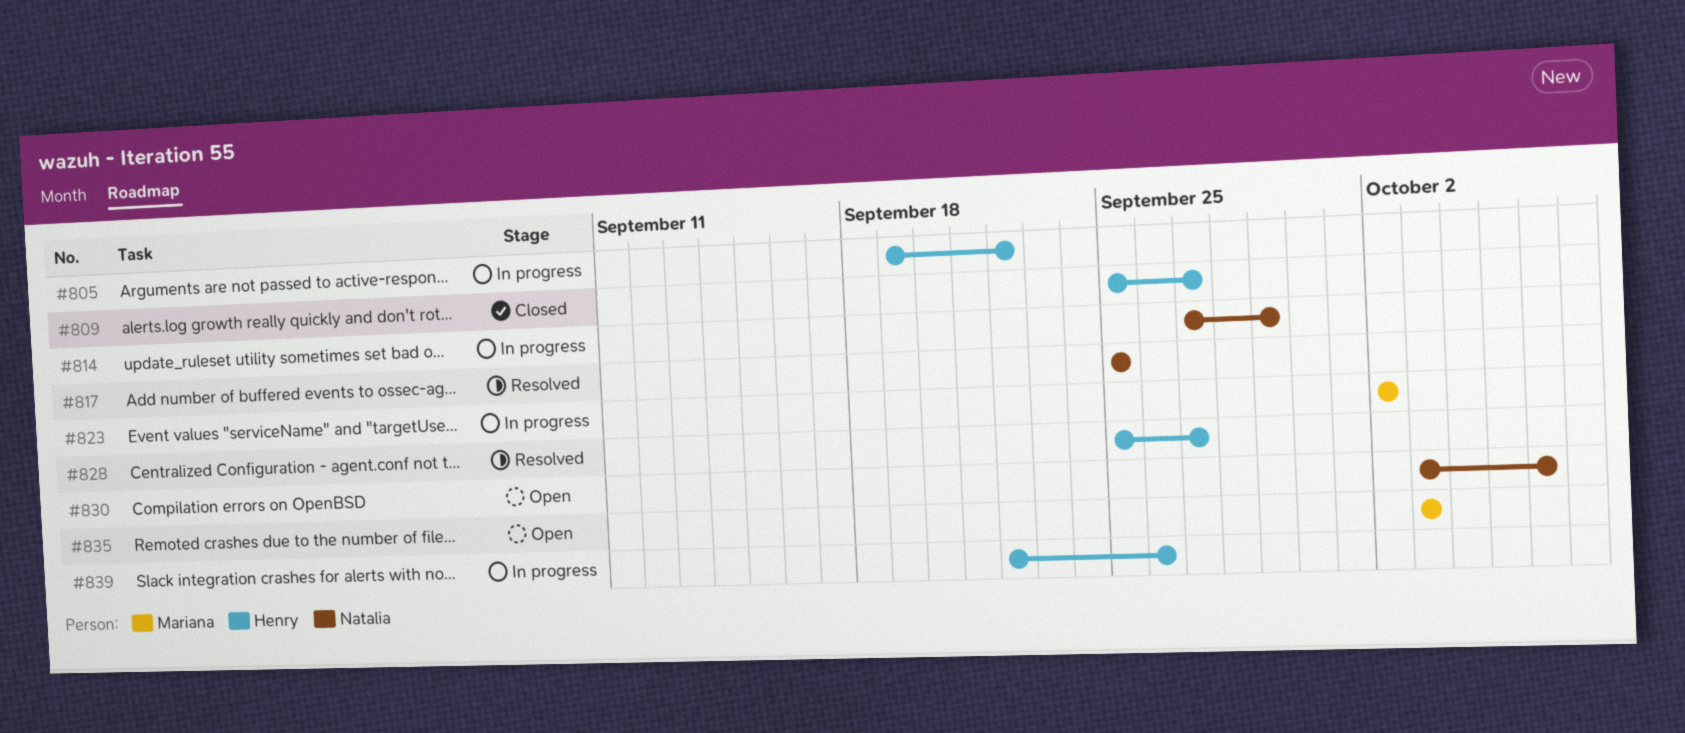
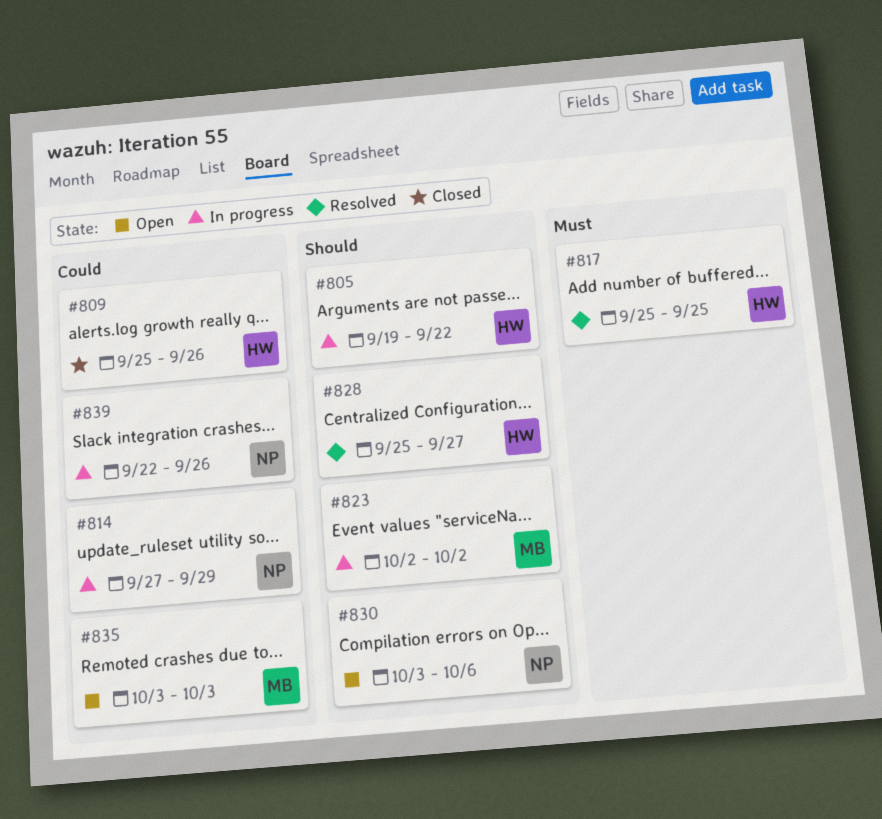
#809, due: Sep 27 -> Sep 26
#817, owner: Natalia -> Henry
#839, owner: Henry -> Natalia

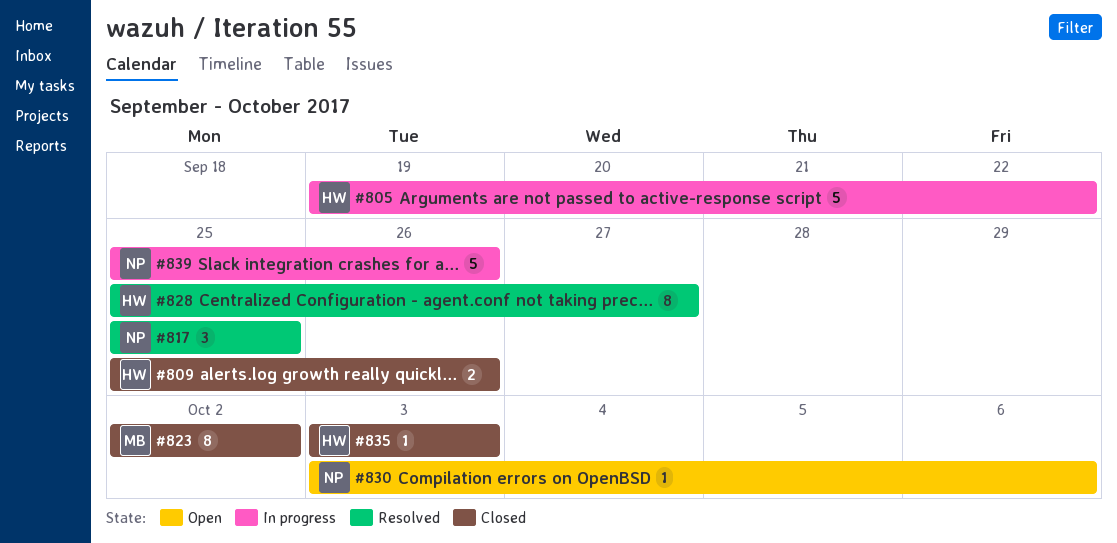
#814: present -> none
#817, owner: HW -> NP
#823, status: In progress -> Closed
#835, status: Open -> Closed
#835, owner: MB -> HW
#839, start: Sep 22 -> Sep 25

